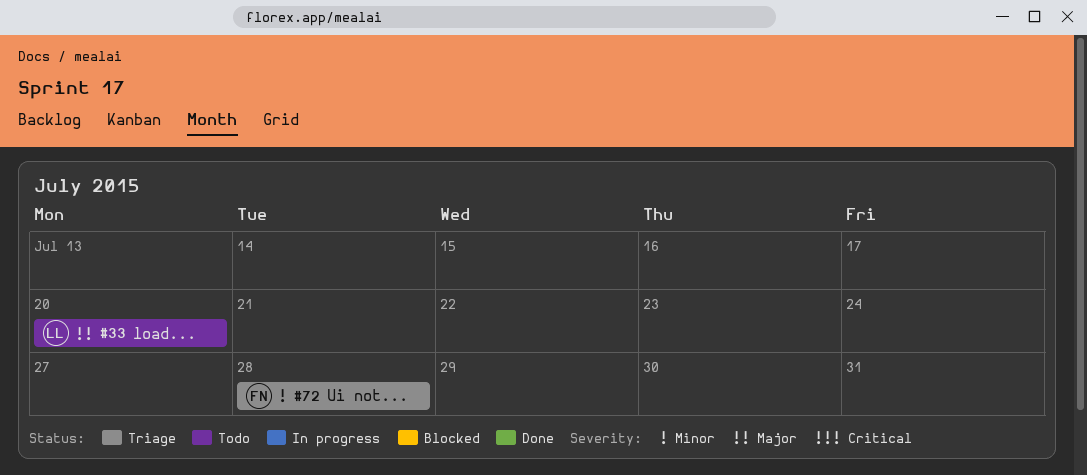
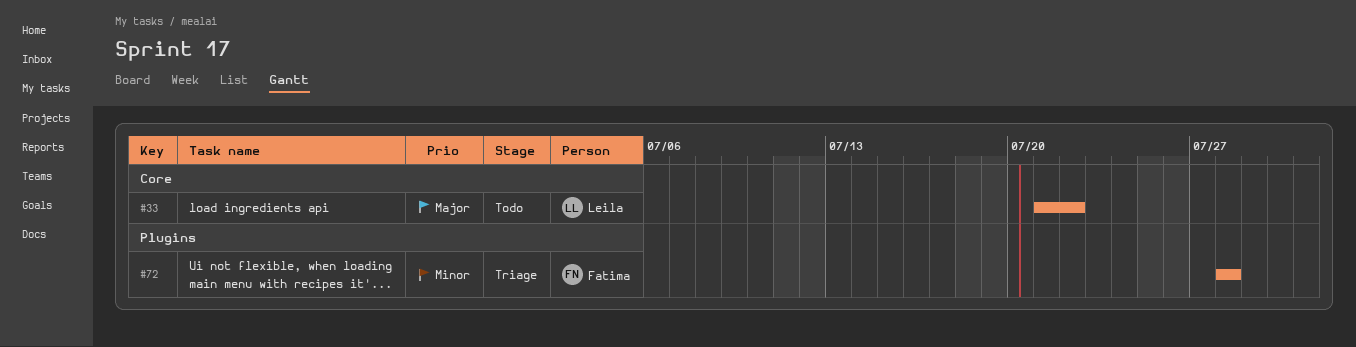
#33, start: Jul 20 -> Jul 21
#33, due: Jul 20 -> Jul 22

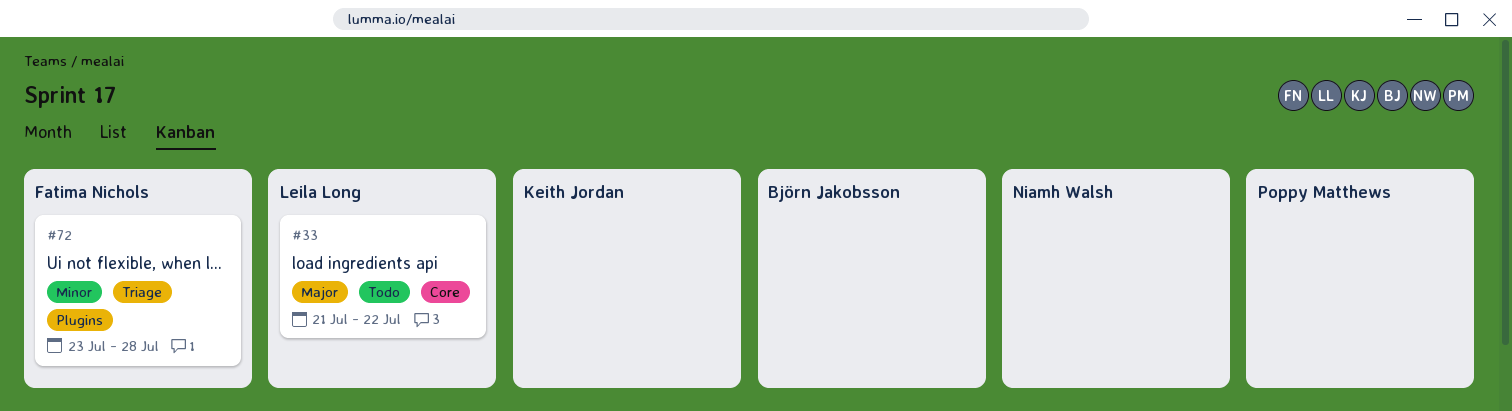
#72, start: Jul 28 -> Jul 23

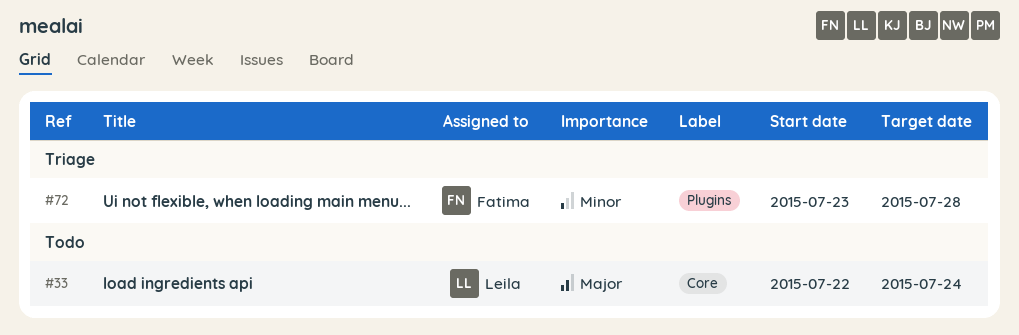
#33, start: Jul 21 -> Jul 22
#33, due: Jul 22 -> Jul 24

